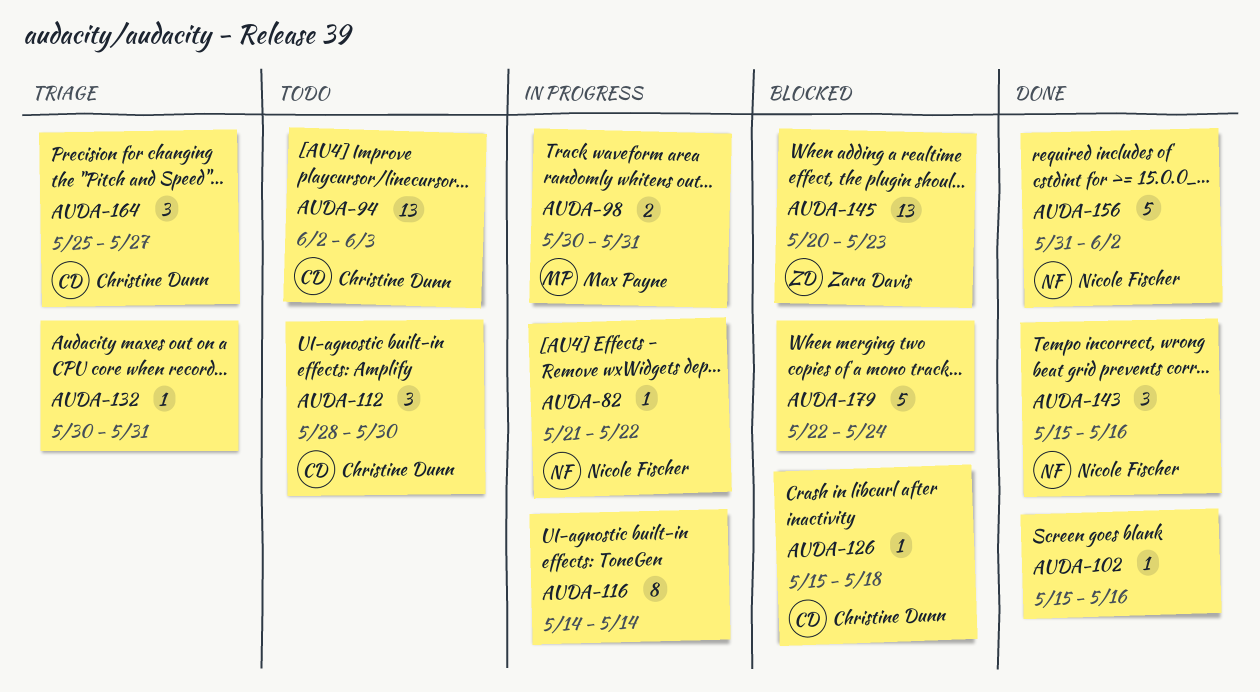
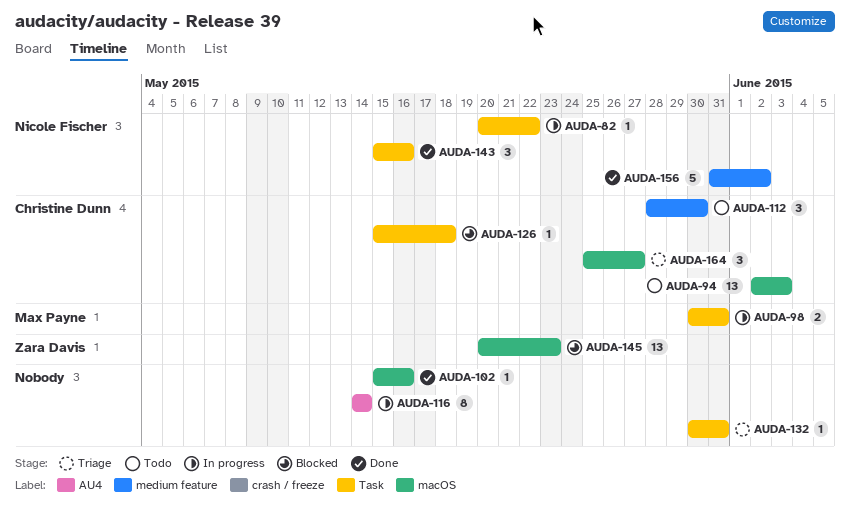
AUDA-82, start: May 21 -> May 20
AUDA-179: present -> none

